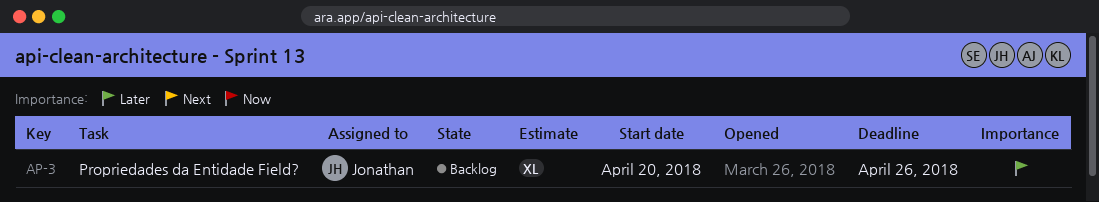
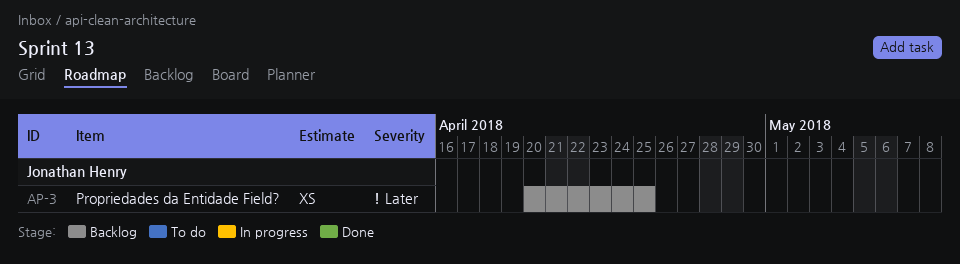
AP-3, estimate: XL -> XS
AP-3, due: Apr 26 -> Apr 25

